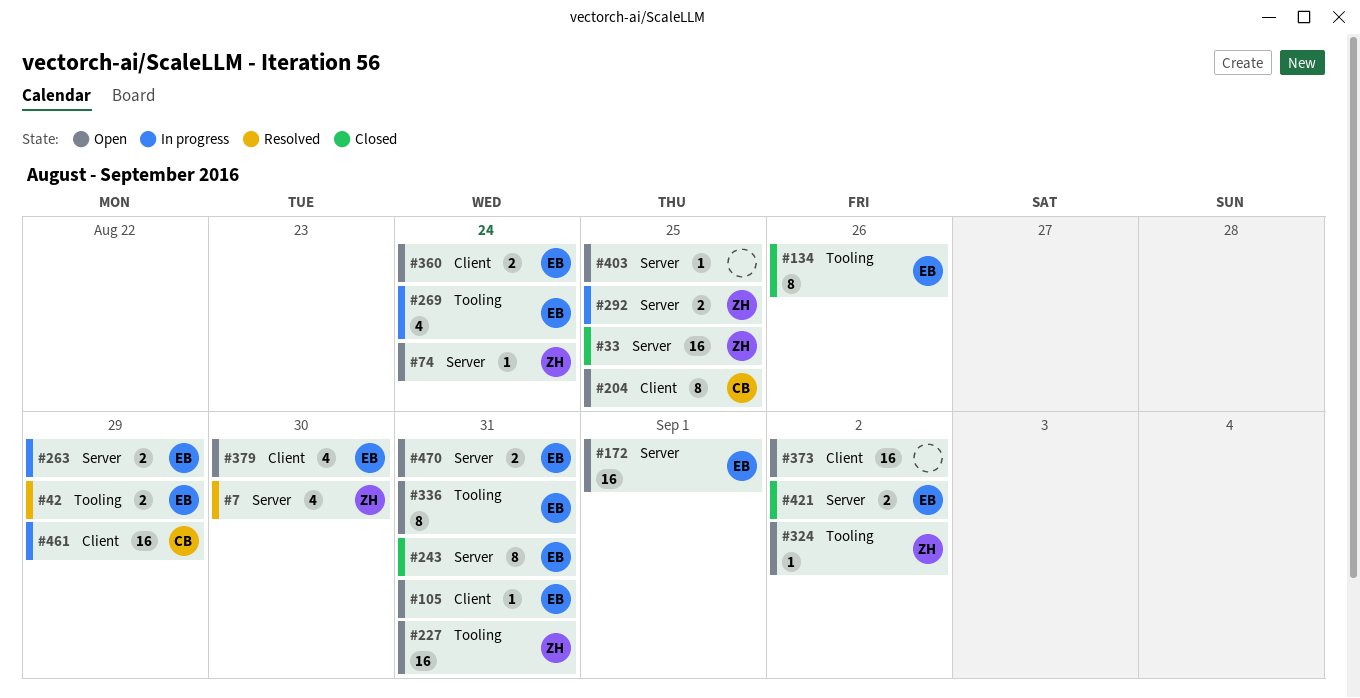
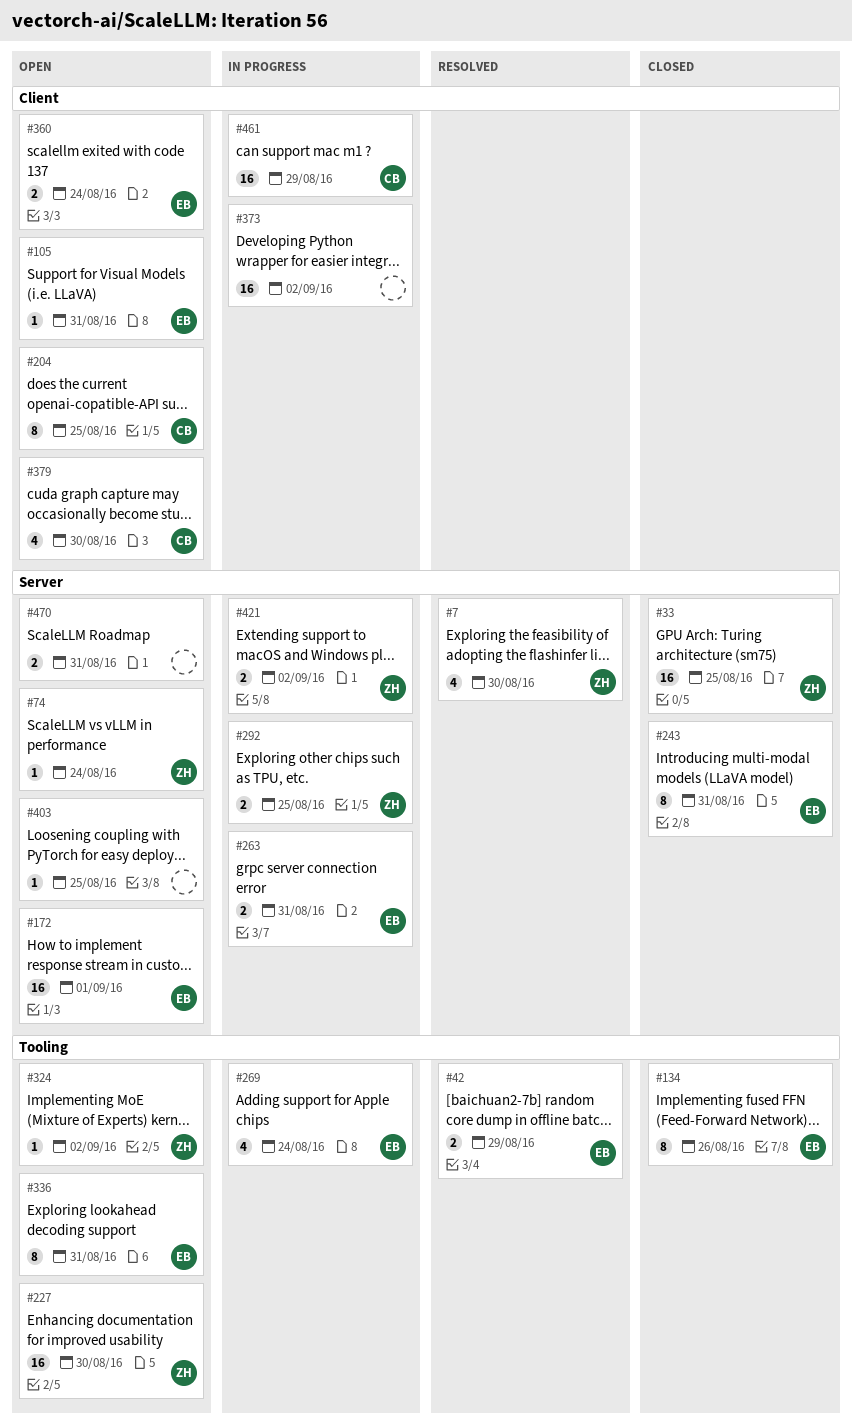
#227, due: Aug 31 -> Aug 30
#263, due: Aug 29 -> Aug 31
#373, status: Open -> In progress
#379, owner: EB -> CB
#421, status: Closed -> In progress
#421, owner: EB -> ZH
#470, owner: EB -> none

